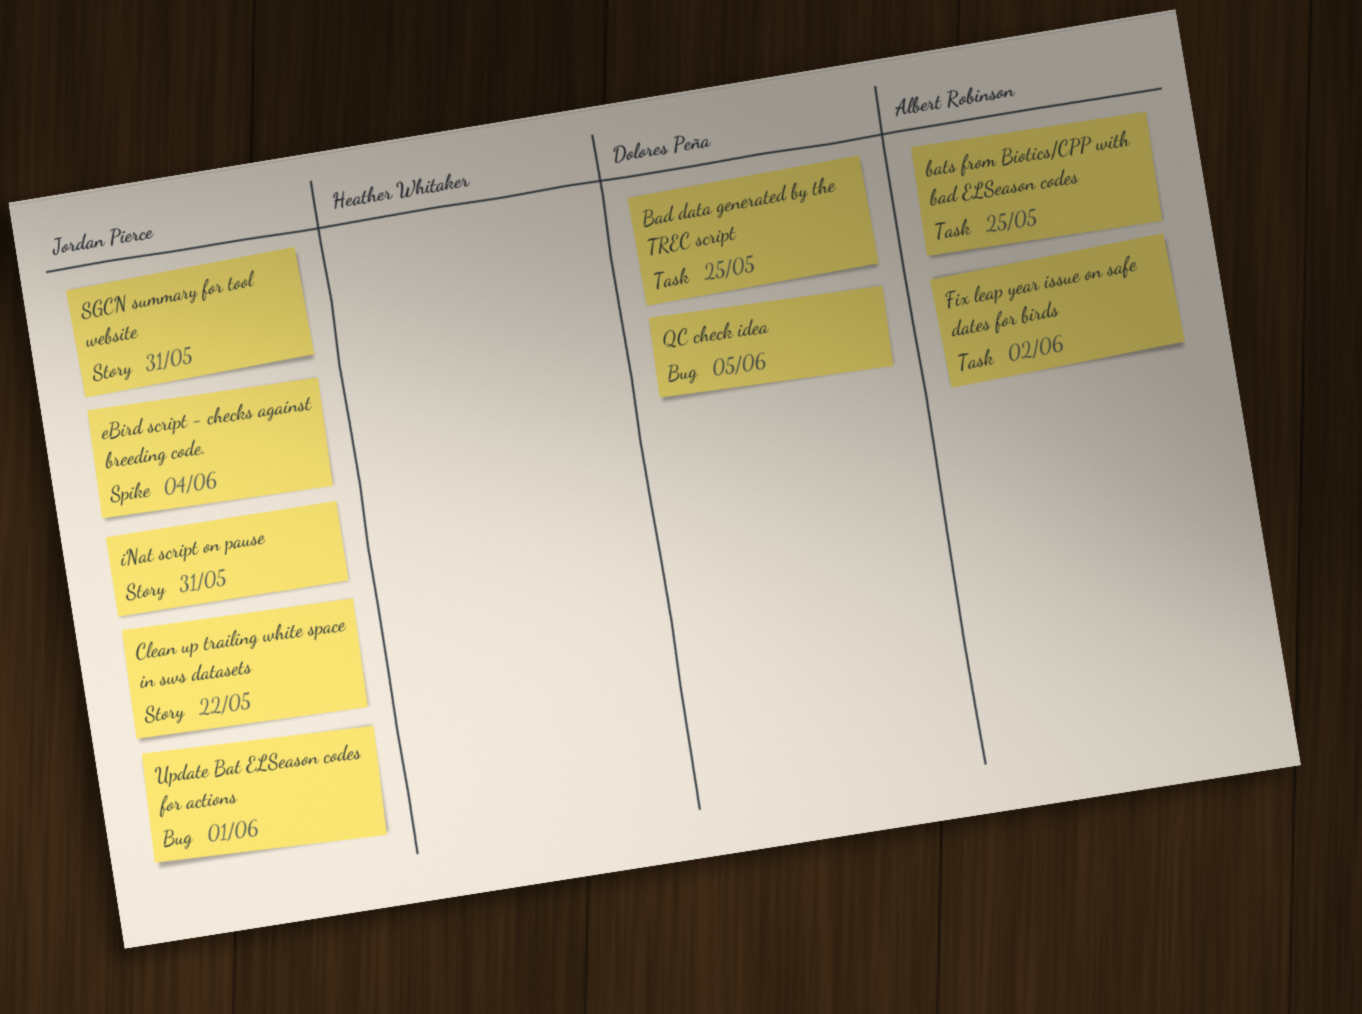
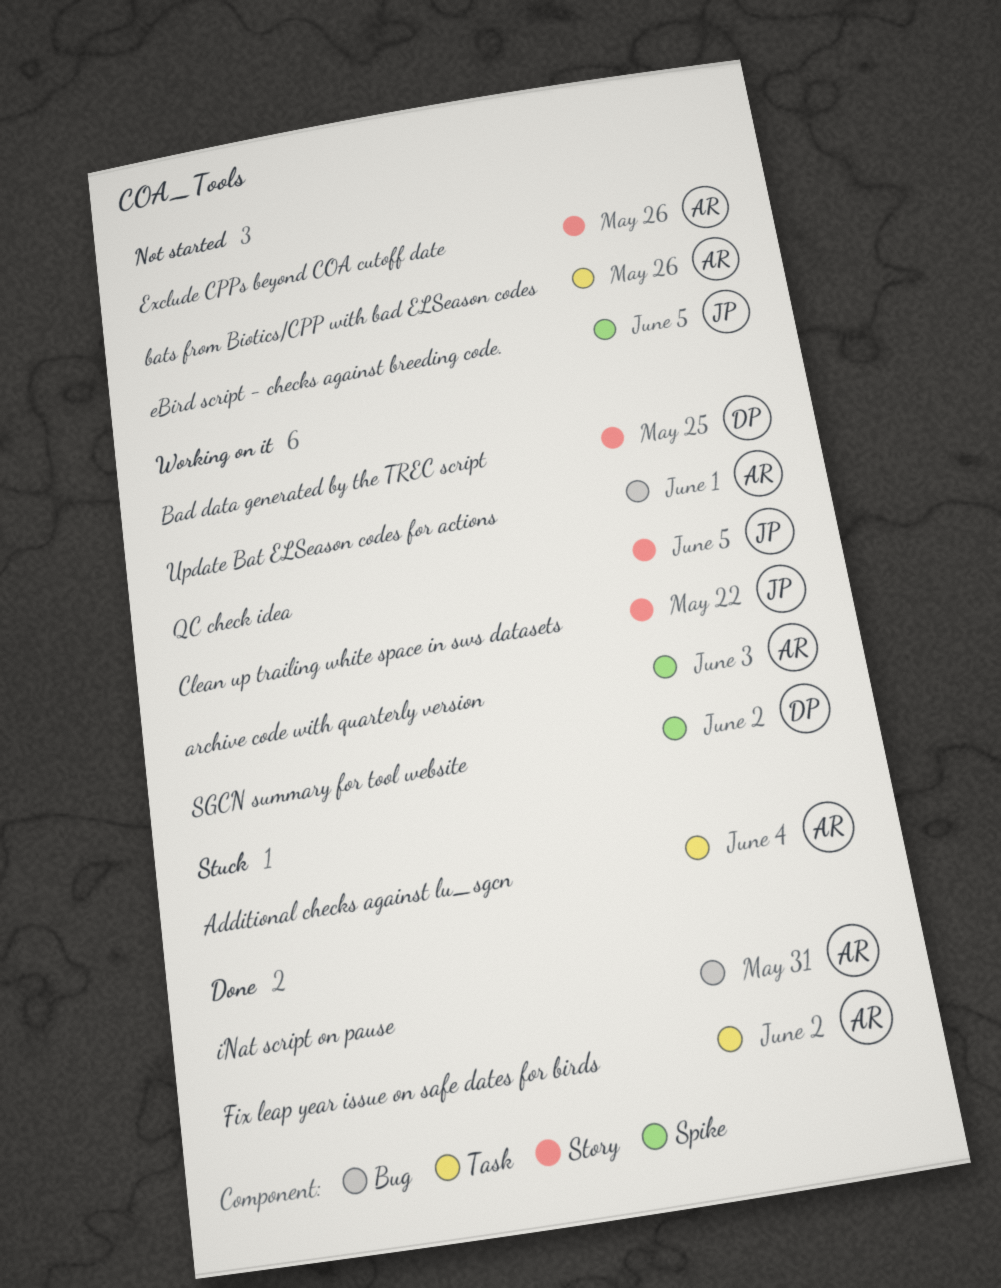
Additional checks against lu_sgcn: none -> present
archive code with quarterly version: none -> present
Bad data generated by the TREC script, label: Task -> Story
bats from Biotics/CPP with bad ELSeason codes, due: May 25 -> May 26
eBird script - checks against breeding code., due: Jun 4 -> Jun 5
Exclude CPPs beyond COA cutoff date: none -> present
iNat script on pause, owner: Jordan Pierce -> Albert Robinson
iNat script on pause, label: Story -> Bug
QC check idea, owner: Dolores Peña -> Jordan Pierce
QC check idea, label: Bug -> Story
SGCN summary for tool website, owner: Jordan Pierce -> Dolores Peña
SGCN summary for tool website, label: Story -> Spike
SGCN summary for tool website, due: May 31 -> Jun 2
Update Bat ELSeason codes for actions, owner: Jordan Pierce -> Albert Robinson

